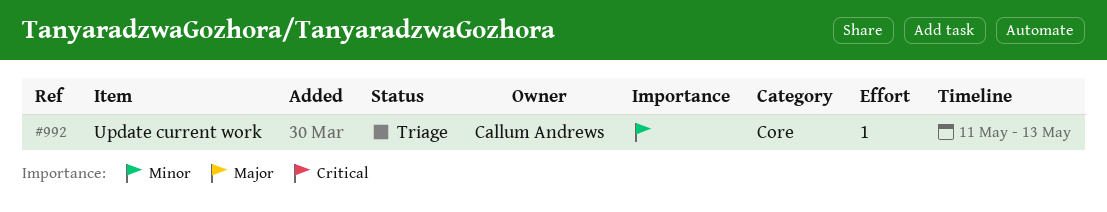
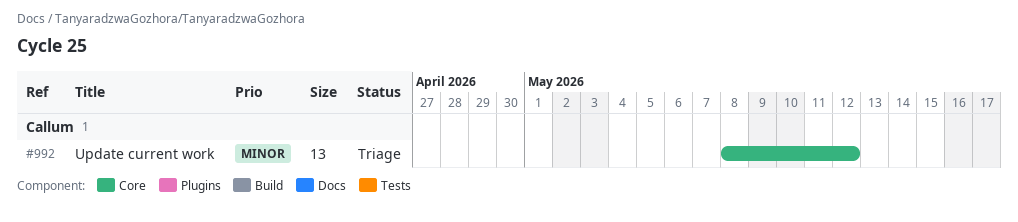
#992, estimate: 1 -> 13
#992, start: May 11 -> May 8
#992, due: May 13 -> May 12

